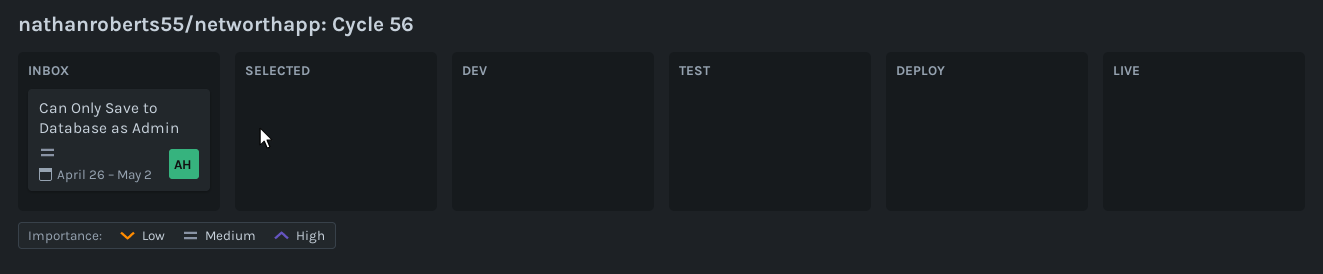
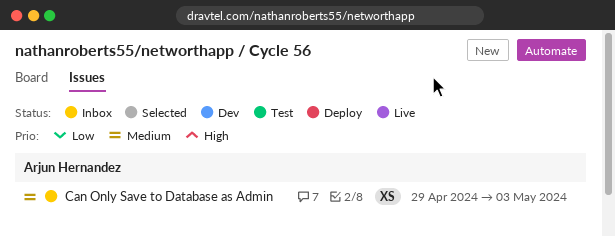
Can Only Save to Database as Admin, start: Apr 26 -> Apr 29
Can Only Save to Database as Admin, due: May 2 -> May 3

